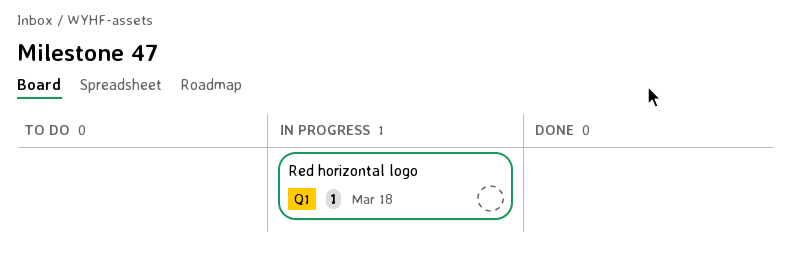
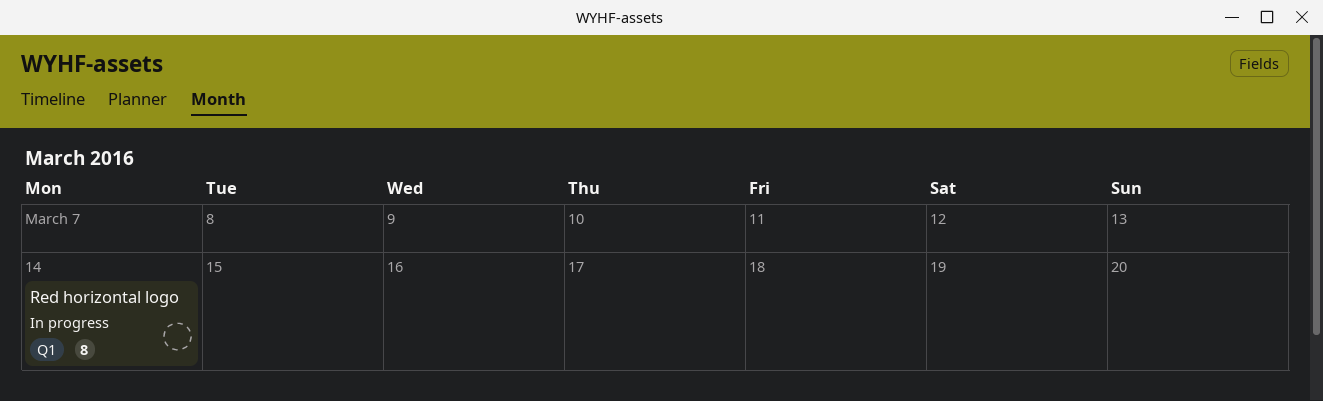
Red horizontal logo, estimate: 1 -> 8
Red horizontal logo, due: Mar 18 -> Mar 14

